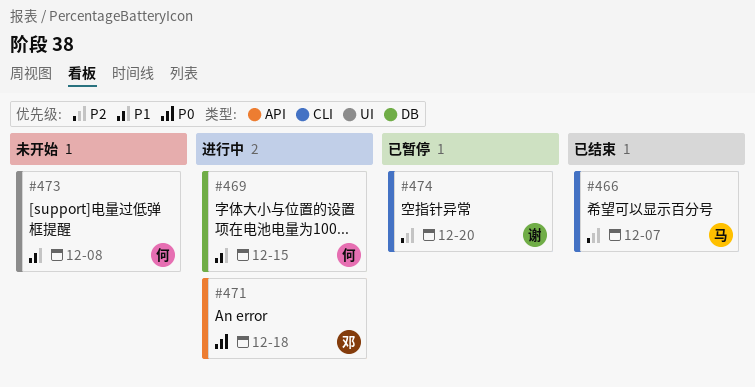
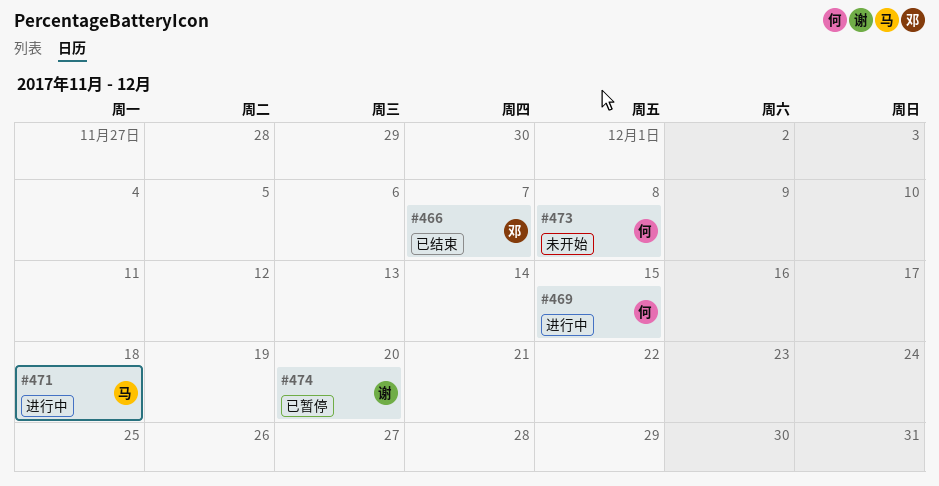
#466, owner: 马 -> 邓
#471, owner: 邓 -> 马

